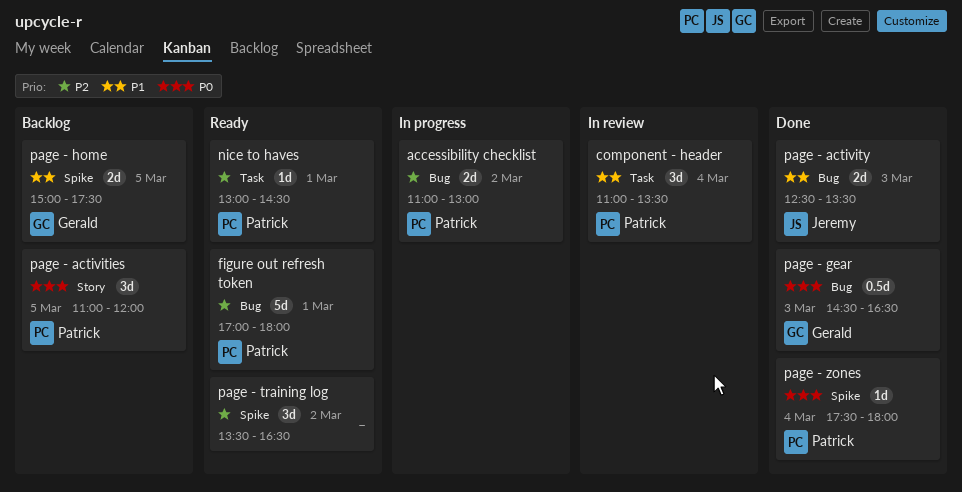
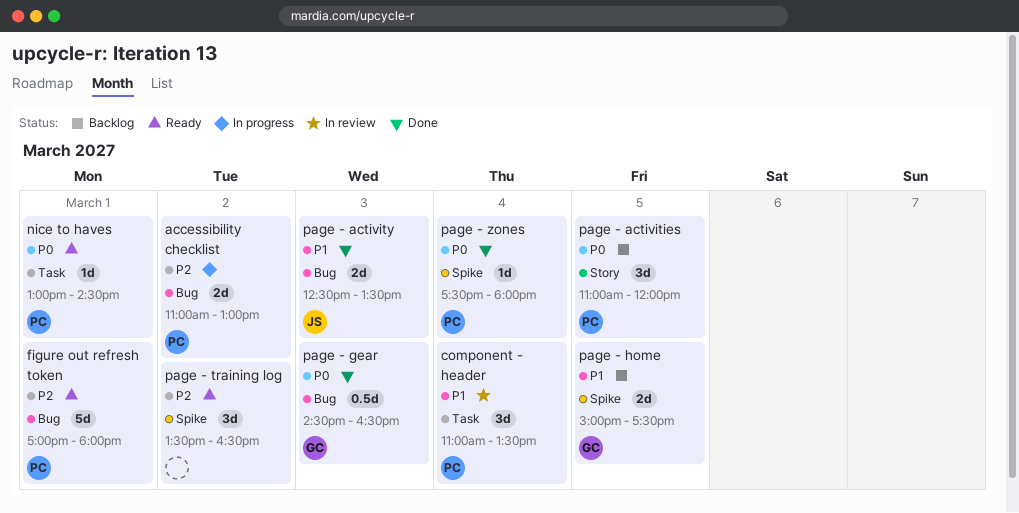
nice to haves, priority: P2 -> P0

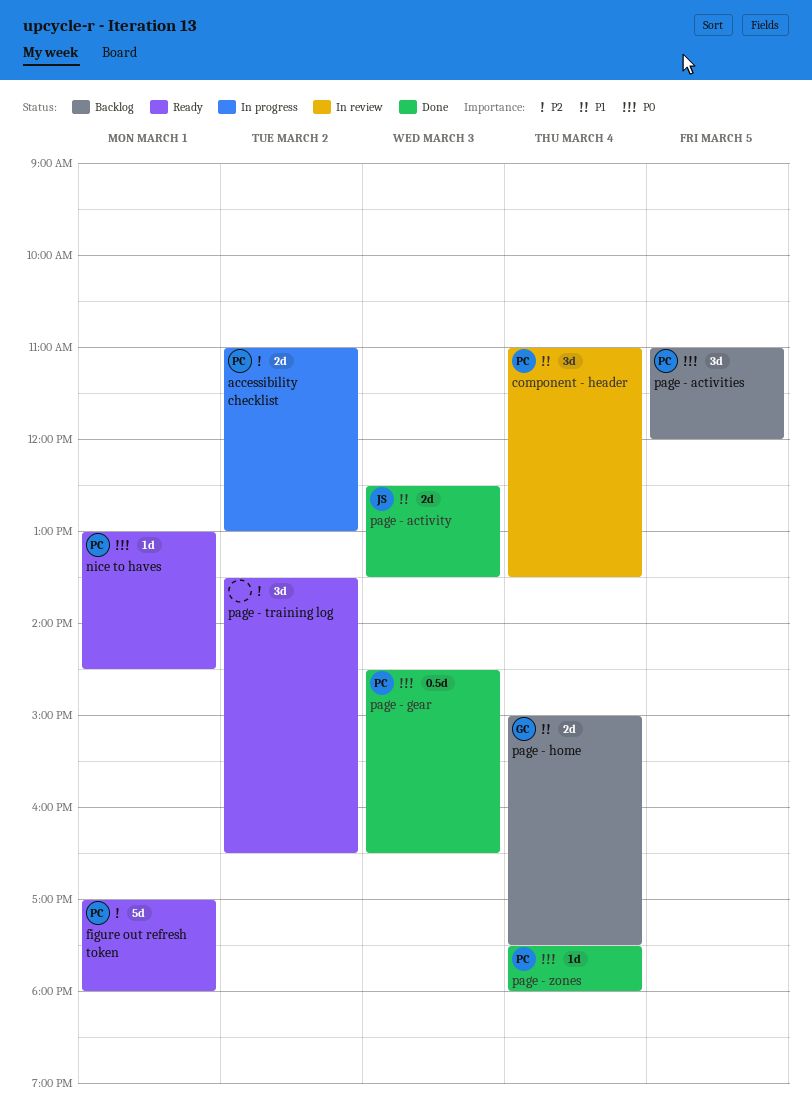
page - gear, owner: GC -> PC
page - home, day: Mar 5 -> Mar 4

